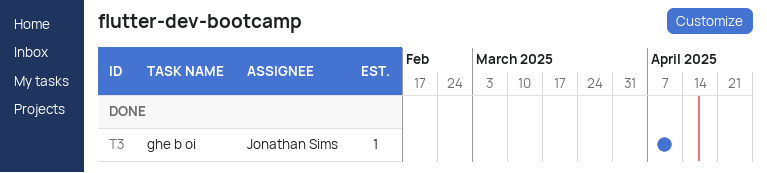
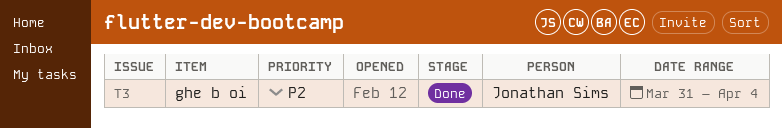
T3, start: Apr 7 -> Mar 31
T3, due: Apr 11 -> Apr 4

